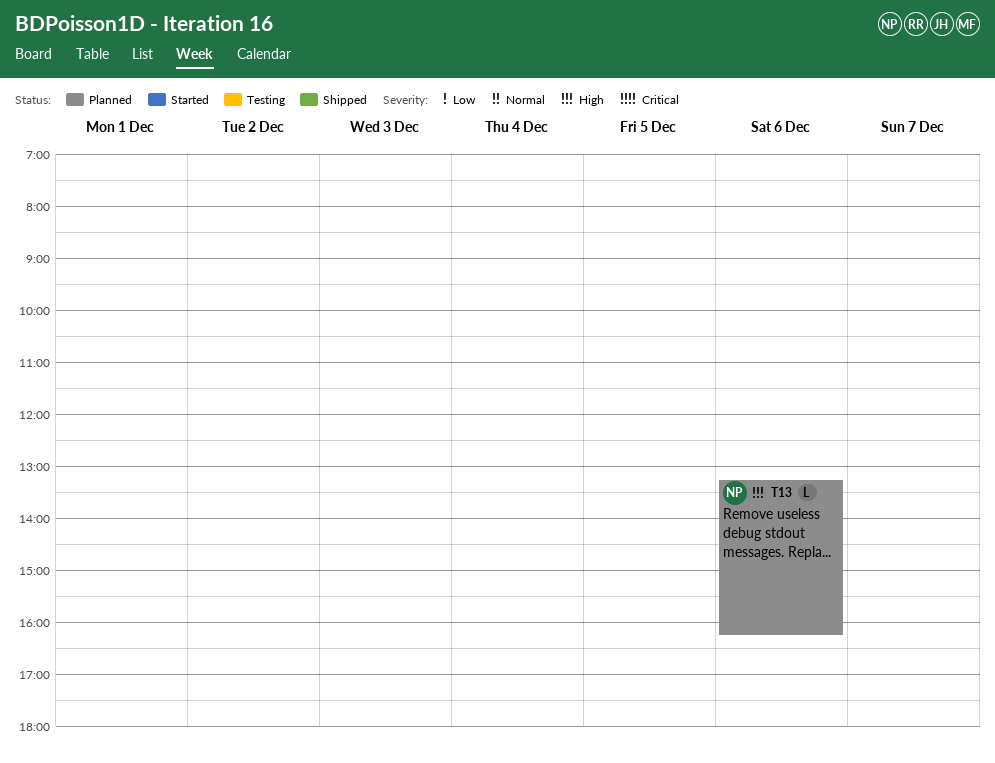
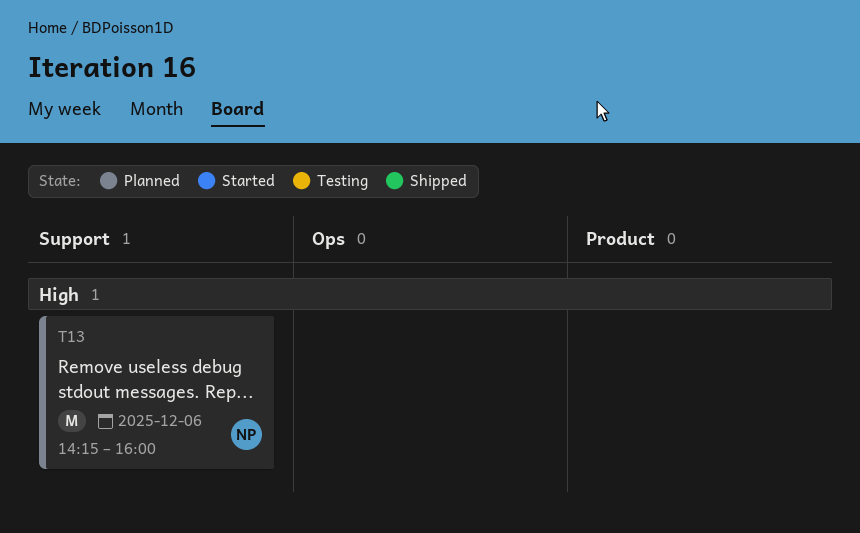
T13, estimate: L -> M
T13, begins: 13:15 -> 14:15
T13, ends: 16:15 -> 16:00

